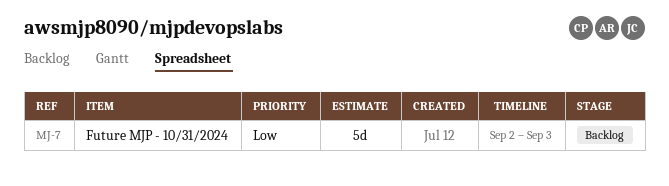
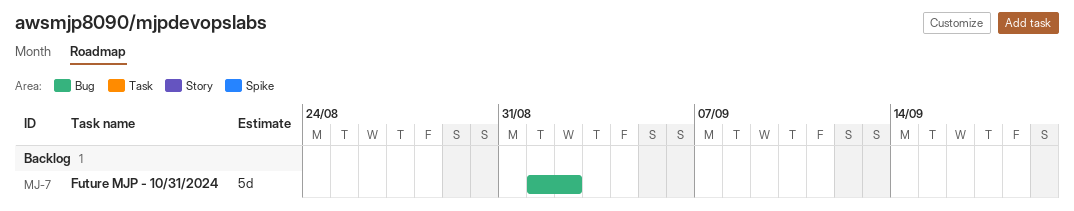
MJ-7, start: Sep 2 -> Sep 1
MJ-7, due: Sep 3 -> Sep 2

